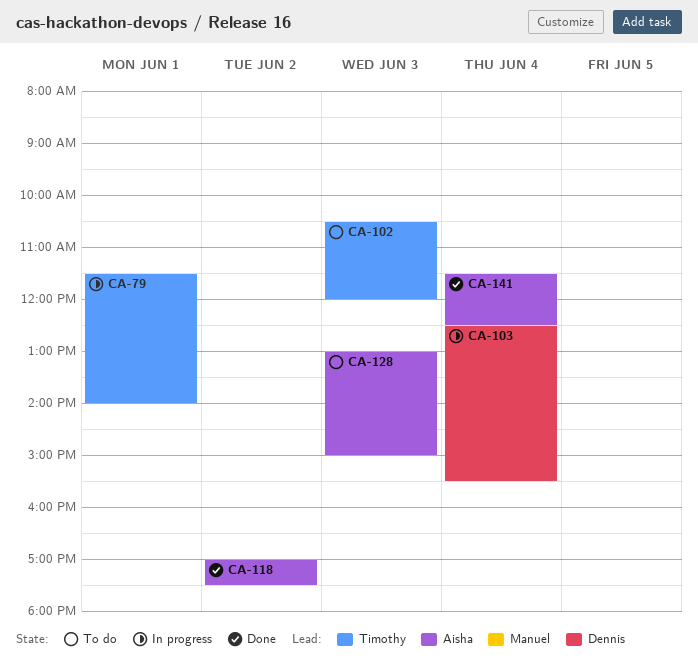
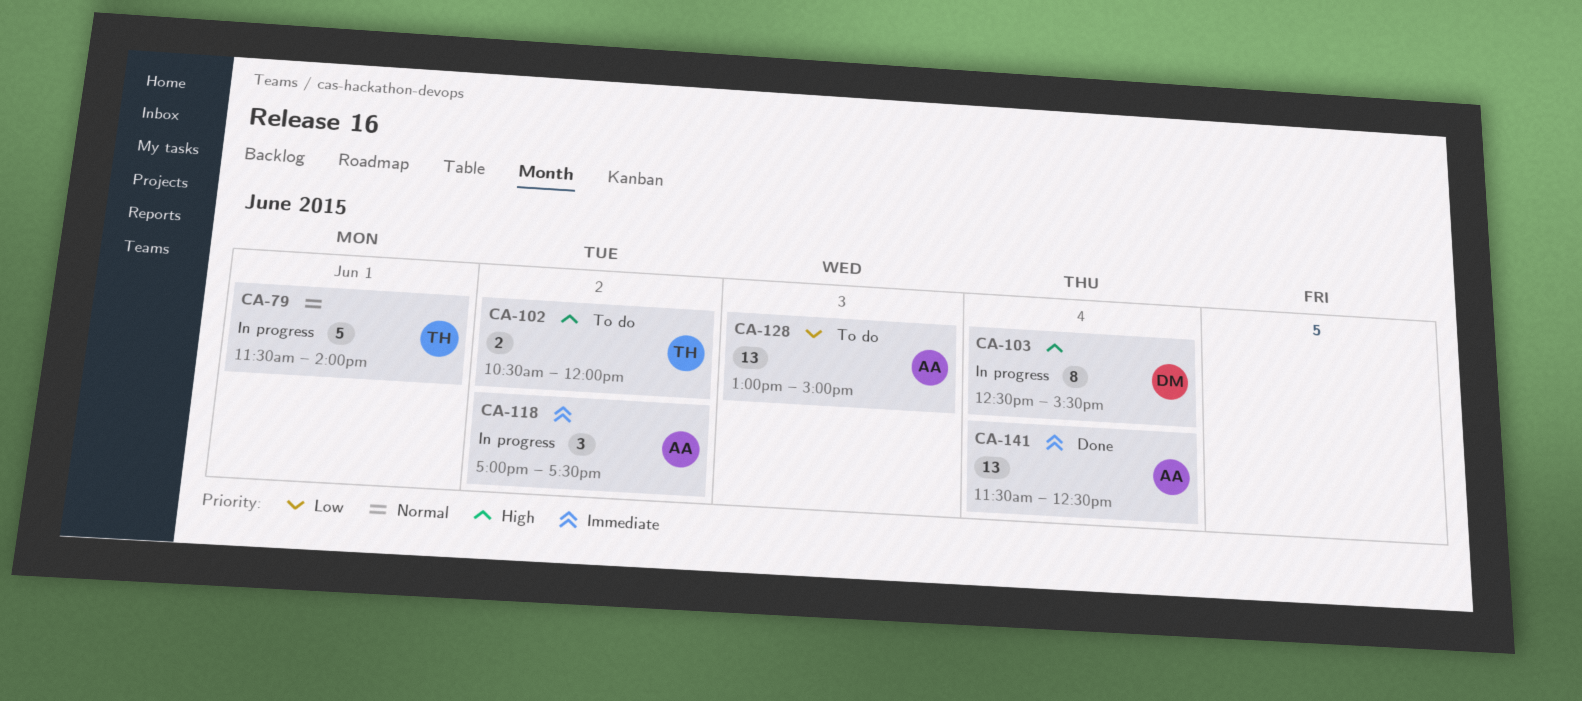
CA-102, day: Jun 3 -> Jun 2
CA-118, status: Done -> In progress

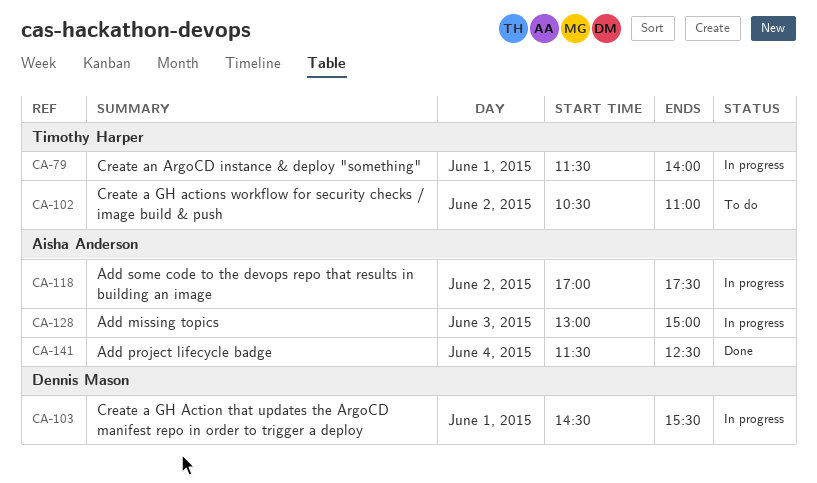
CA-102, ends: 12:00 -> 11:00
CA-103, day: Jun 4 -> Jun 1
CA-103, begins: 12:30 -> 14:30
CA-128, status: To do -> In progress

